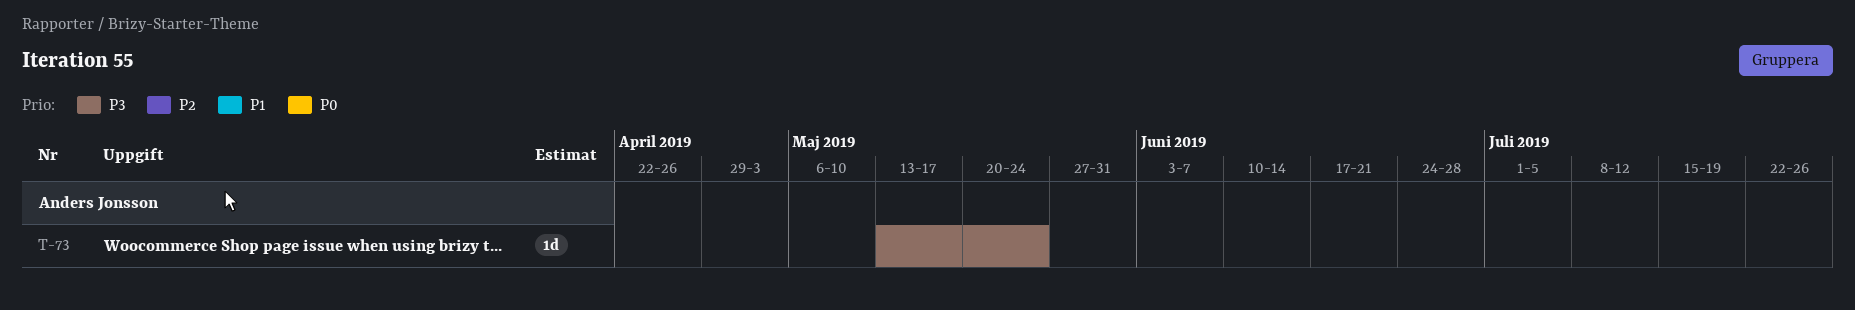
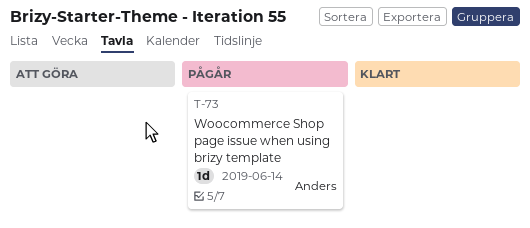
T-73, due: May 24 -> Jun 14

